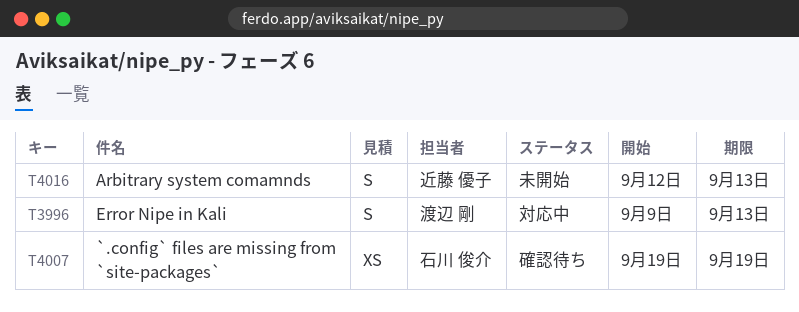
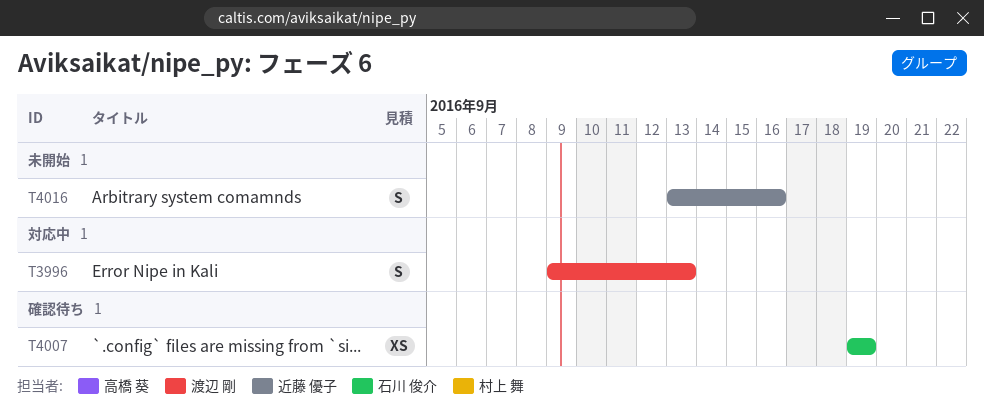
T4016, start: Sep 12 -> Sep 13
T4016, due: Sep 13 -> Sep 16

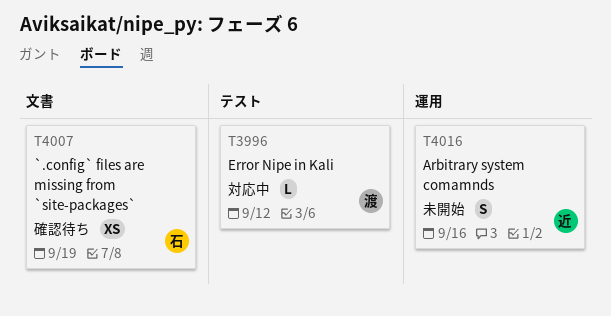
T3996, estimate: S -> L
T3996, due: Sep 13 -> Sep 12

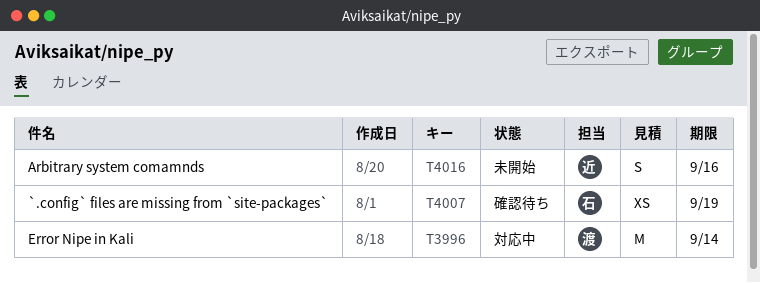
T3996, estimate: L -> M
T3996, due: Sep 12 -> Sep 14

